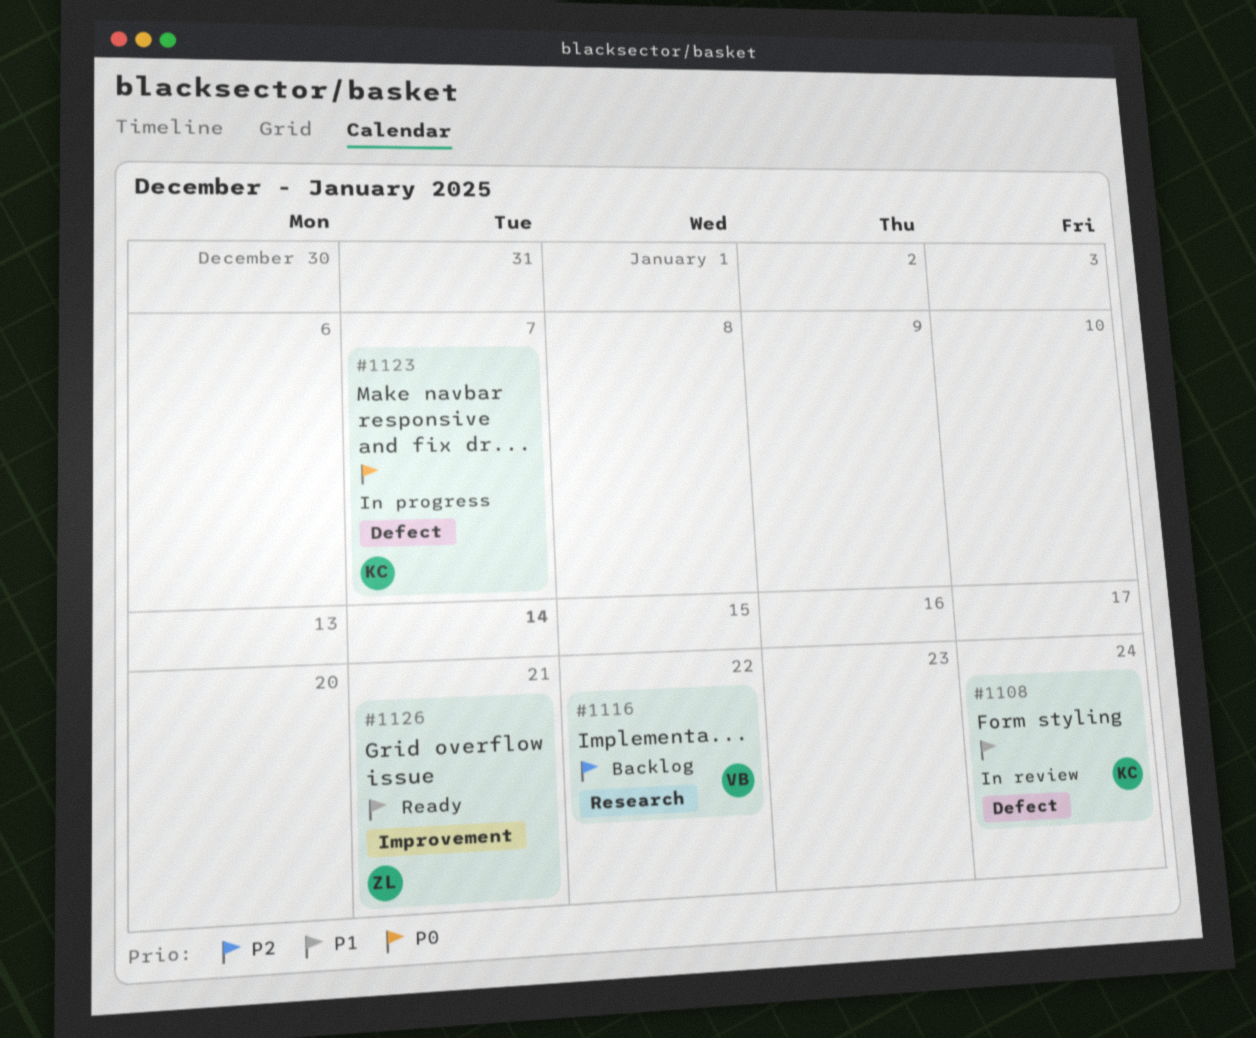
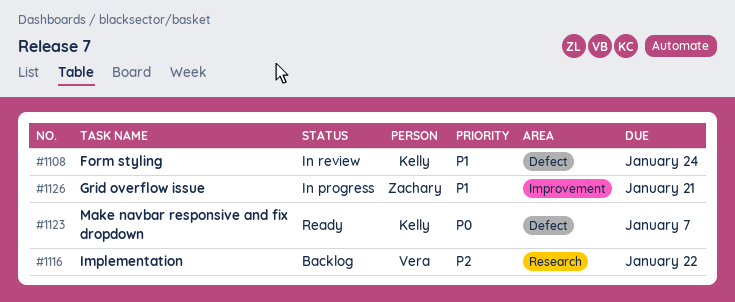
#1123, status: In progress -> Ready
#1126, status: Ready -> In progress

